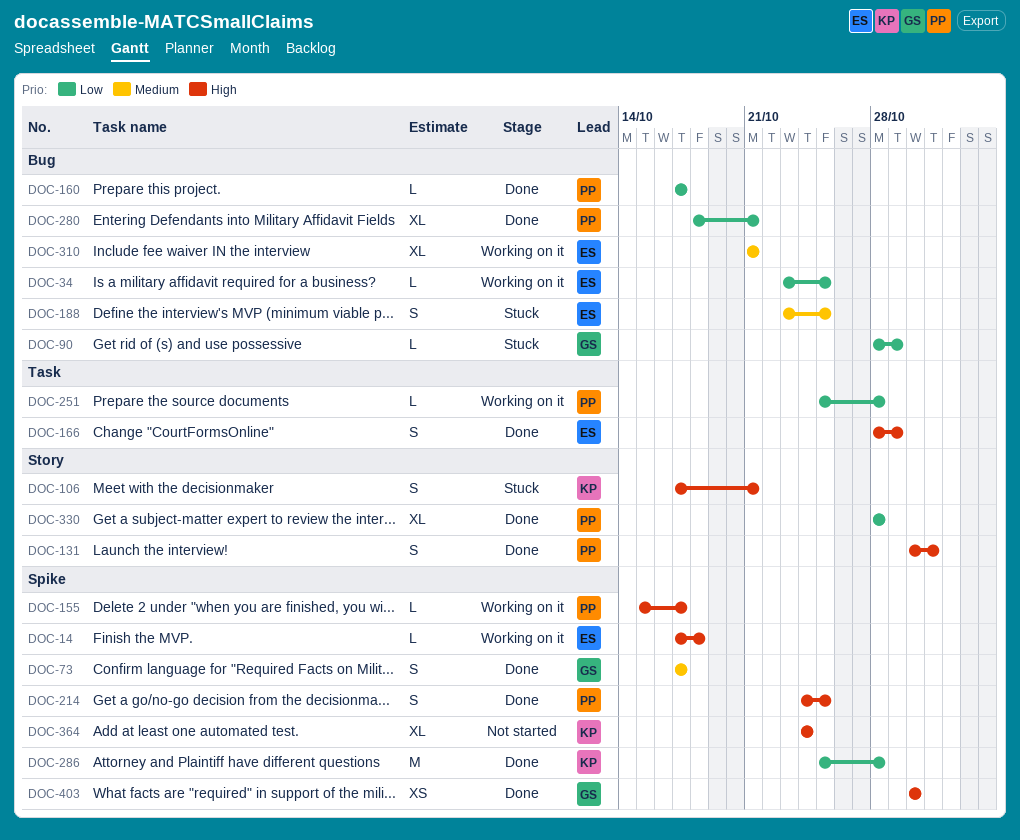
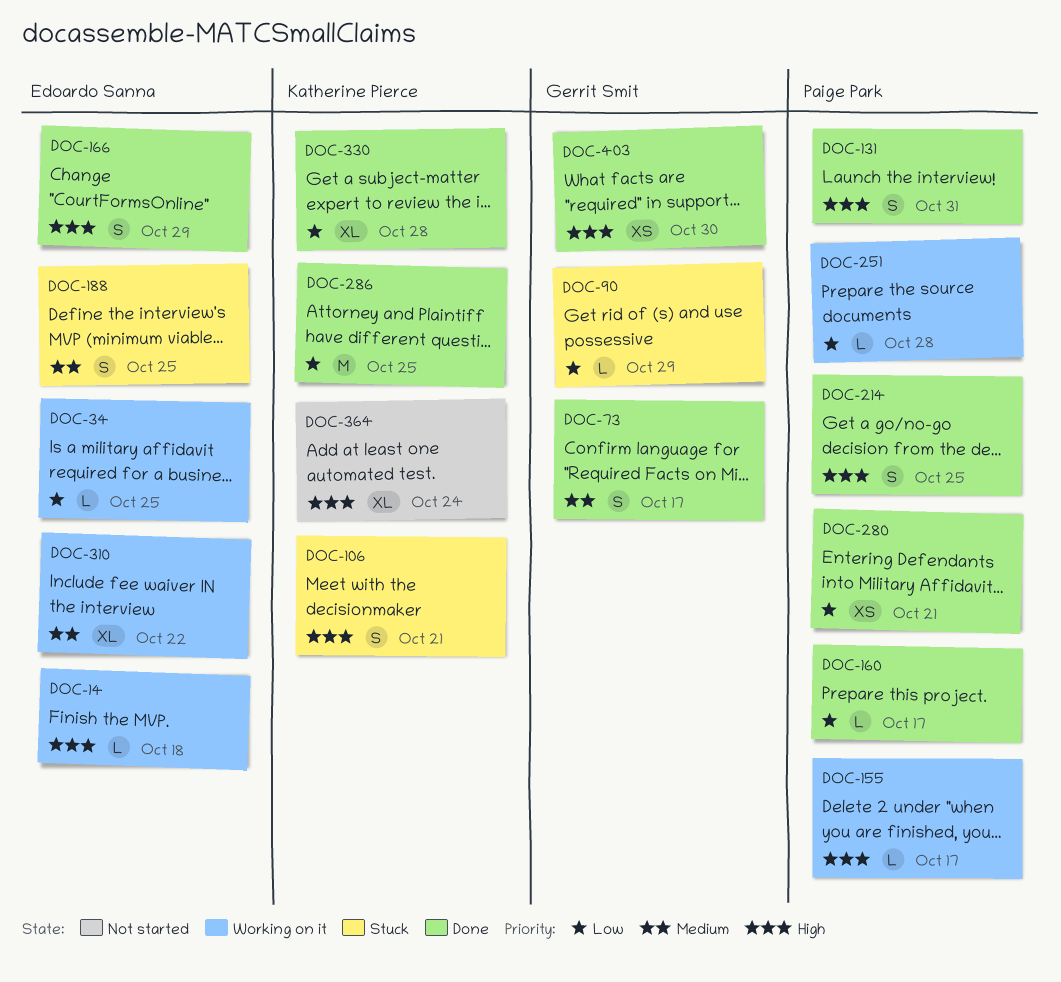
DOC-280, estimate: XL -> XS
DOC-286, due: Oct 28 -> Oct 25
DOC-310, due: Oct 21 -> Oct 22
DOC-330, owner: Paige Park -> Katherine Pierce

